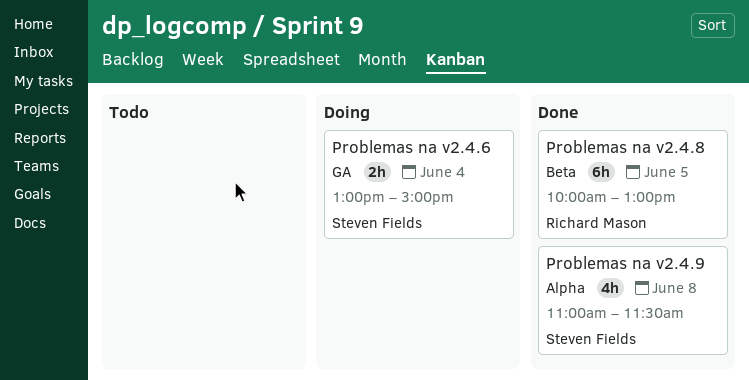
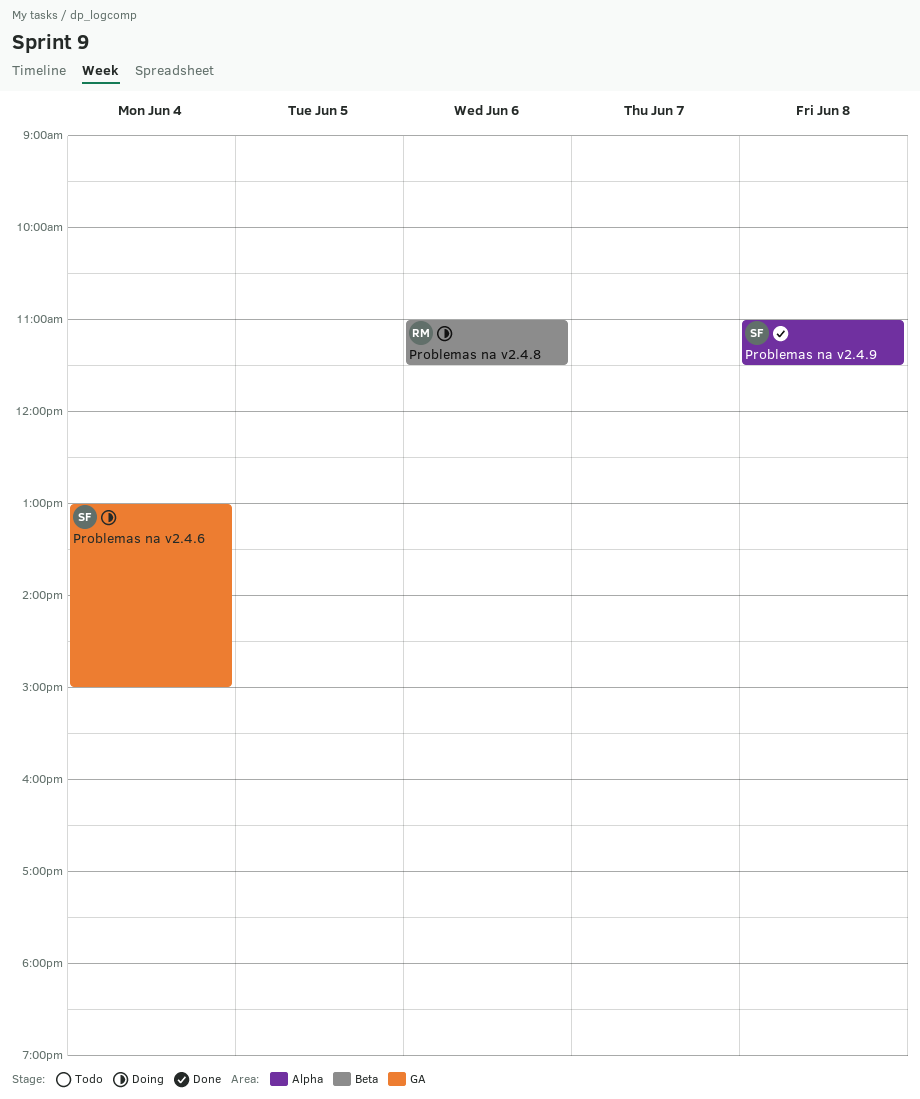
Problemas na v2.4.8, status: Done -> Doing
Problemas na v2.4.8, day: Jun 5 -> Jun 6
Problemas na v2.4.8, begins: 10:00 -> 11:00
Problemas na v2.4.8, ends: 13:00 -> 11:30

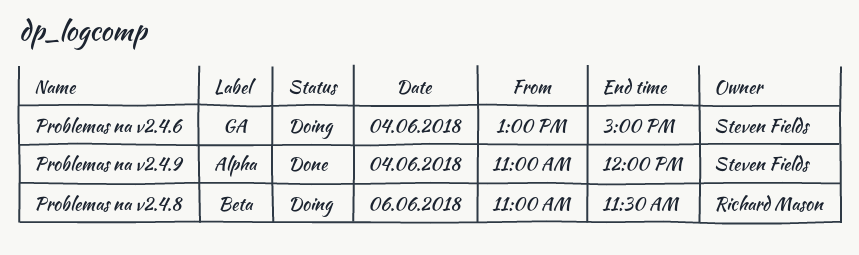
Problemas na v2.4.9, day: Jun 8 -> Jun 4
Problemas na v2.4.9, ends: 11:30 -> 12:00

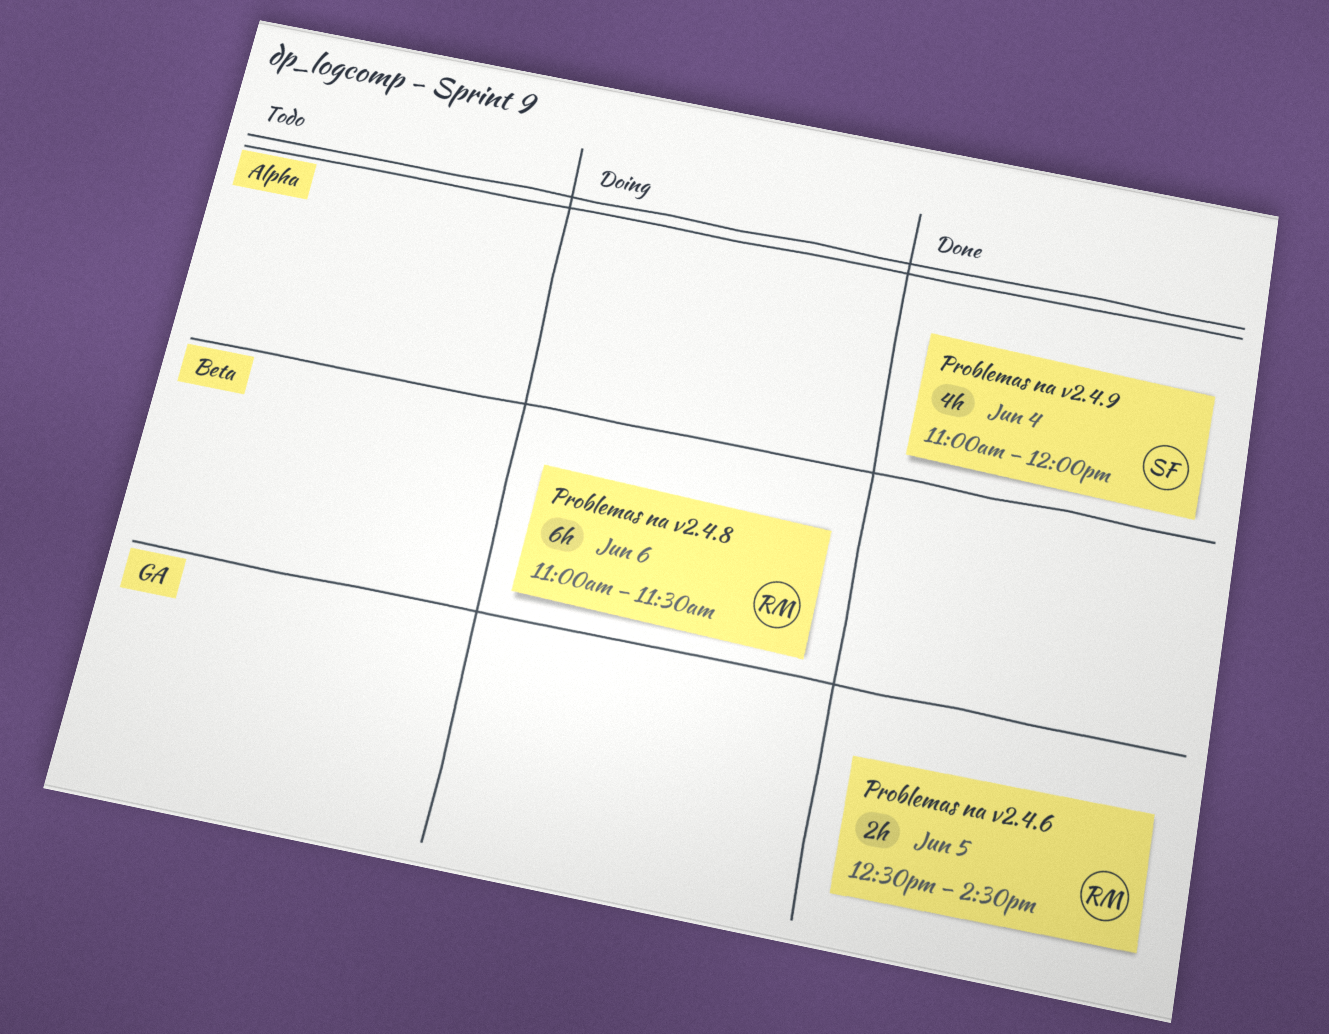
Problemas na v2.4.6, status: Doing -> Done
Problemas na v2.4.6, owner: Steven Fields -> Richard Mason
Problemas na v2.4.6, day: Jun 4 -> Jun 5
Problemas na v2.4.6, begins: 13:00 -> 12:30
Problemas na v2.4.6, ends: 15:00 -> 14:30

